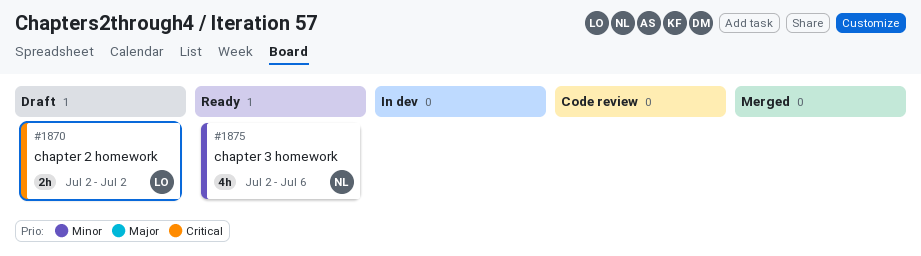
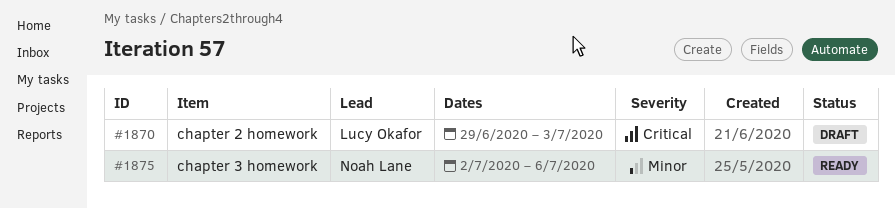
#1870, start: Jul 2 -> Jun 29
#1870, due: Jul 2 -> Jul 3

